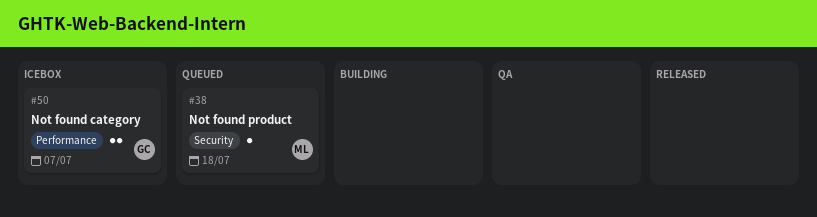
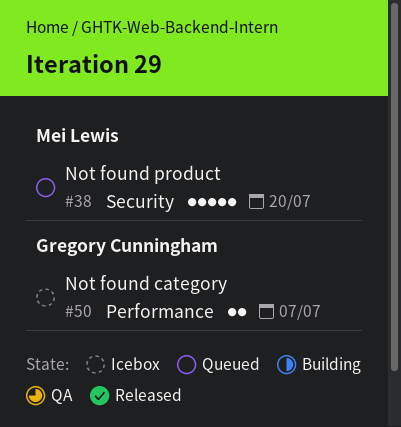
#38, estimate: 1 -> 5
#38, due: Jul 18 -> Jul 20

